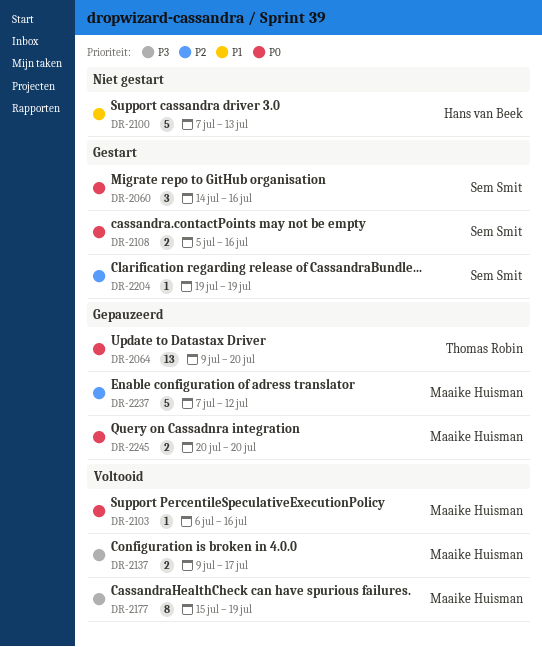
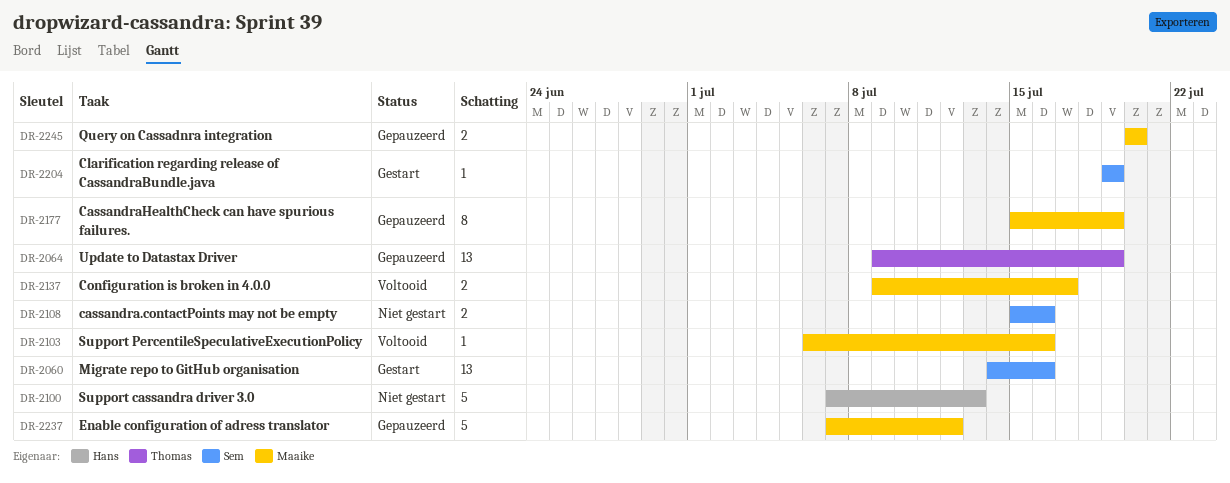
DR-2060, estimate: 3 -> 13
DR-2064, due: Jul 20 -> Jul 19
DR-2108, status: Gestart -> Niet gestart
DR-2108, start: Jul 5 -> Jul 15
DR-2177, status: Voltooid -> Gepauzeerd

